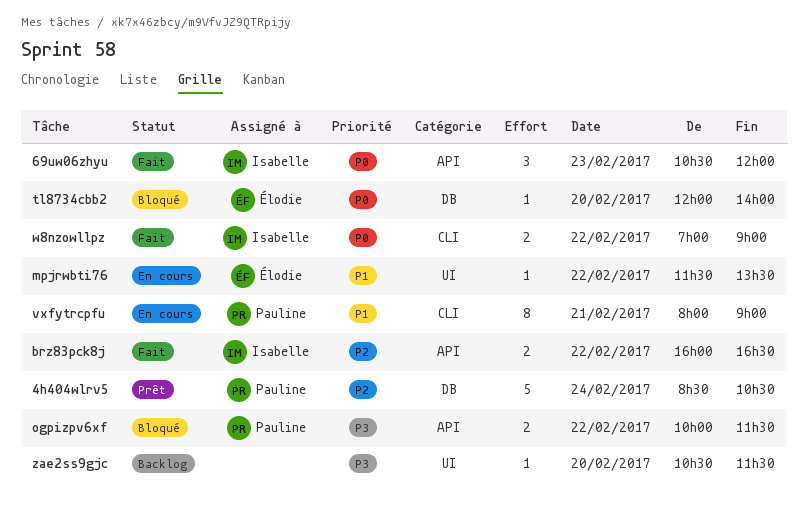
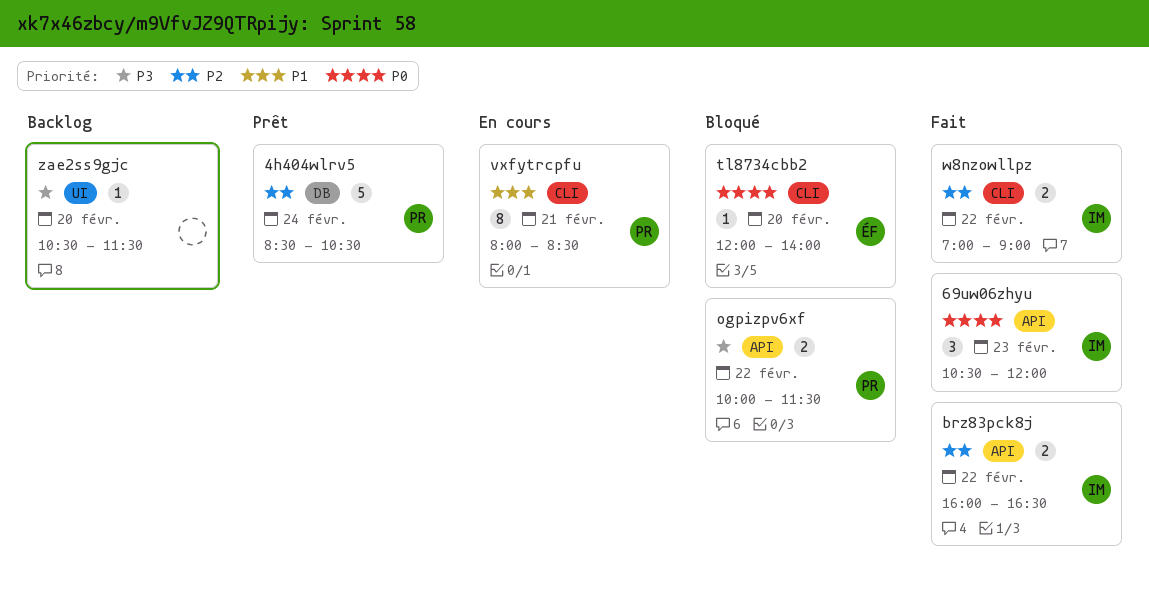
mpjrwbti76: present -> none
tl8734cbb2, label: DB -> CLI
vxfytrcpfu, ends: 09:00 -> 08:30
w8nzowllpz, priority: P0 -> P2

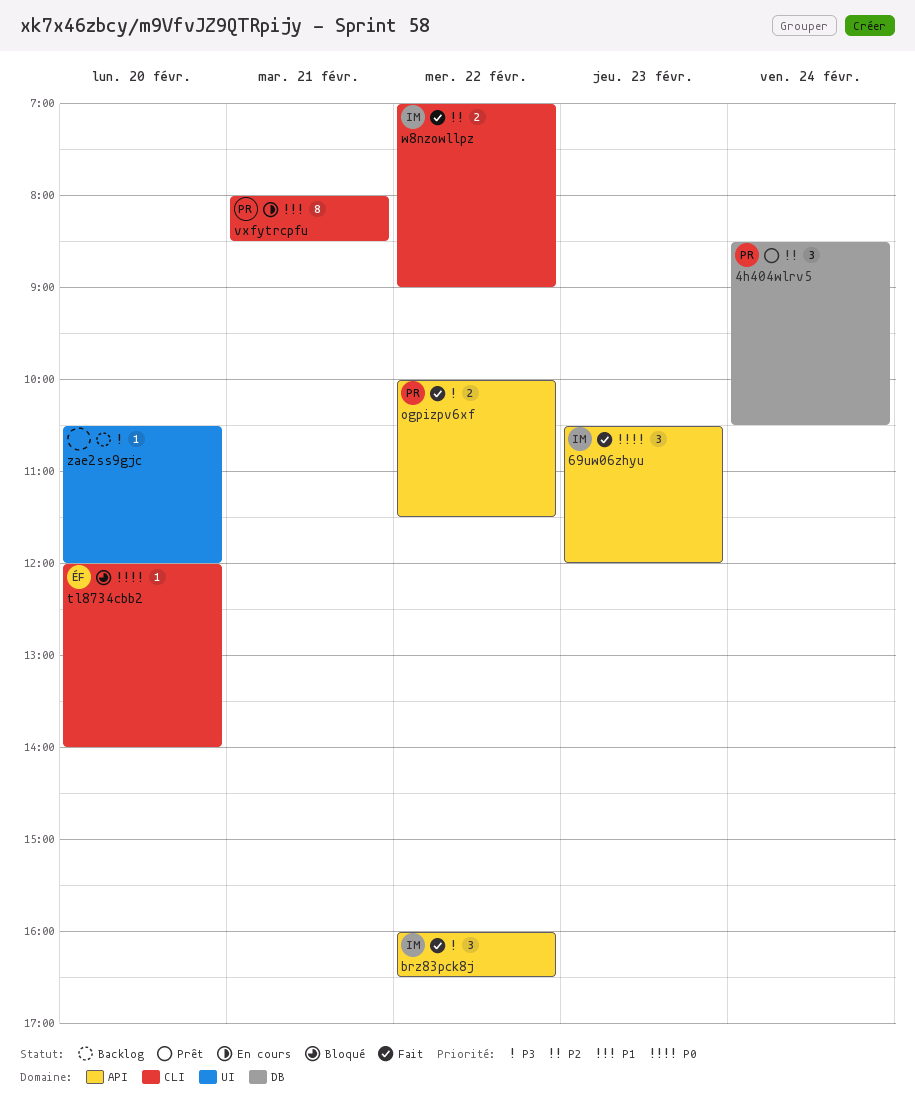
4h404wlrv5, estimate: 5 -> 3
brz83pck8j, priority: P2 -> P3
brz83pck8j, estimate: 2 -> 3
ogpizpv6xf, status: Bloqué -> Fait
zae2ss9gjc, ends: 11:30 -> 12:00

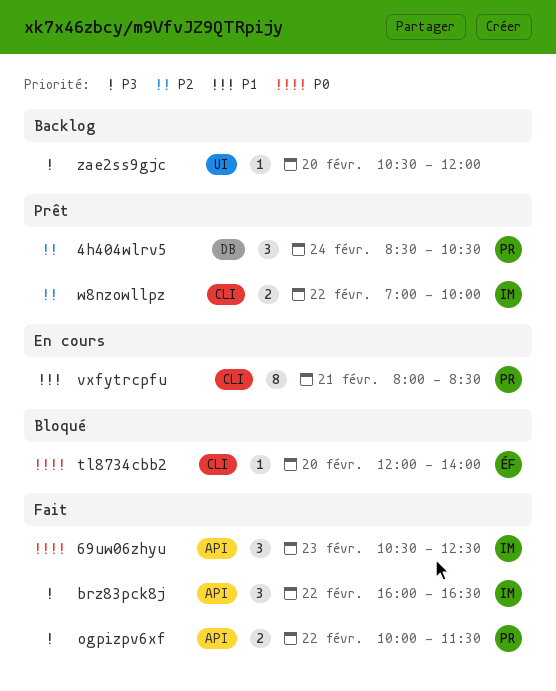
69uw06zhyu, ends: 12:00 -> 12:30
w8nzowllpz, status: Fait -> Prêt
w8nzowllpz, ends: 09:00 -> 10:00

